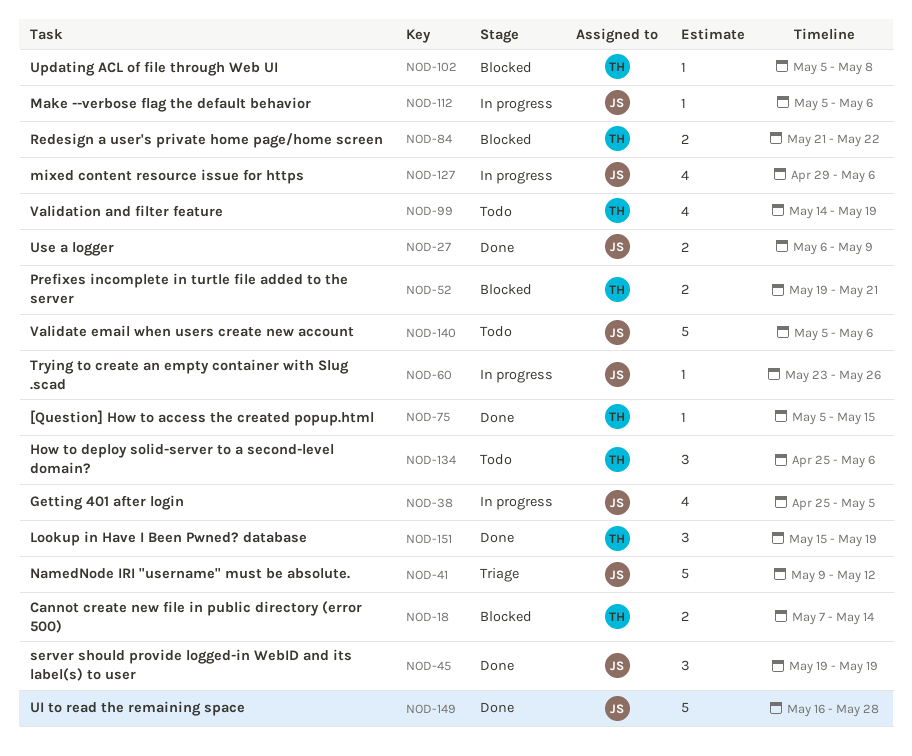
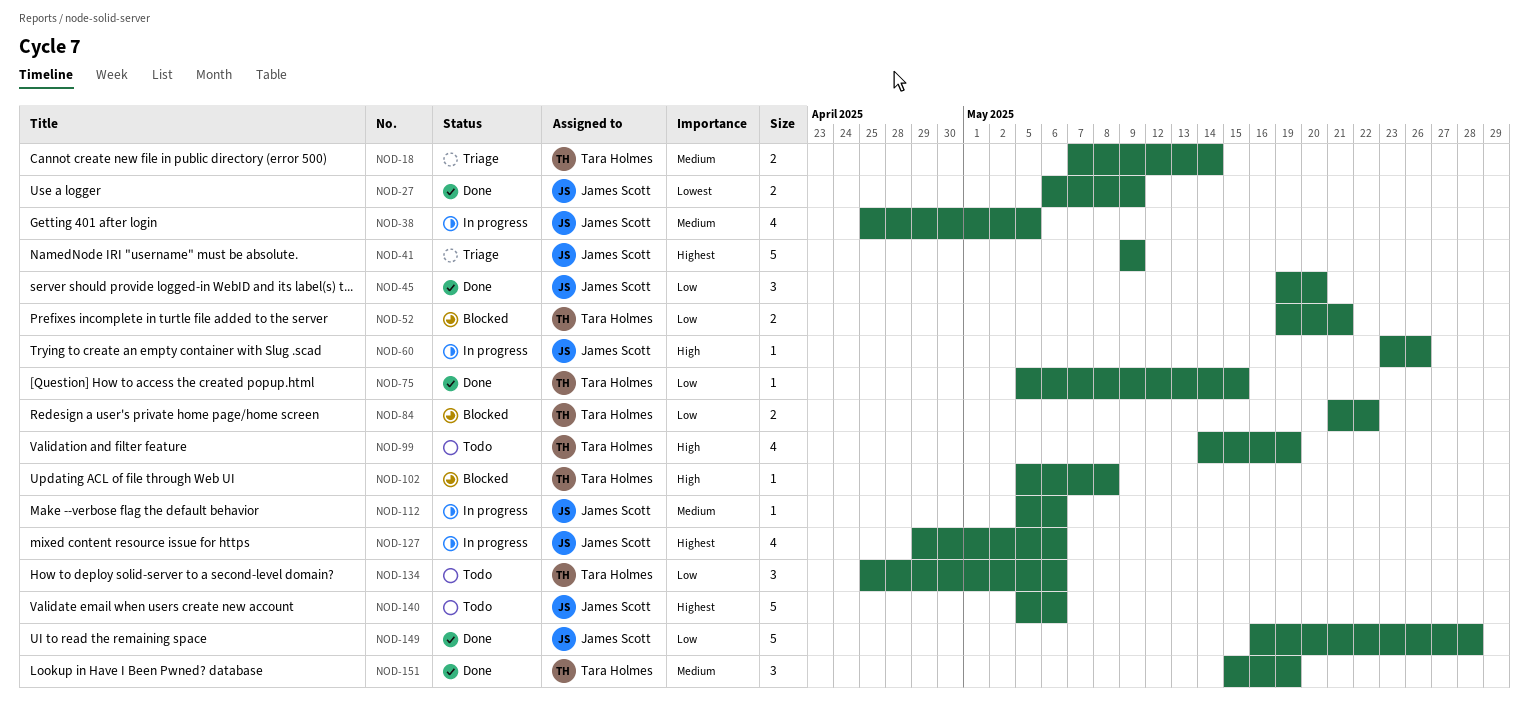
NOD-18, status: Blocked -> Triage
NOD-41, due: May 12 -> May 9
NOD-45, due: May 19 -> May 20

